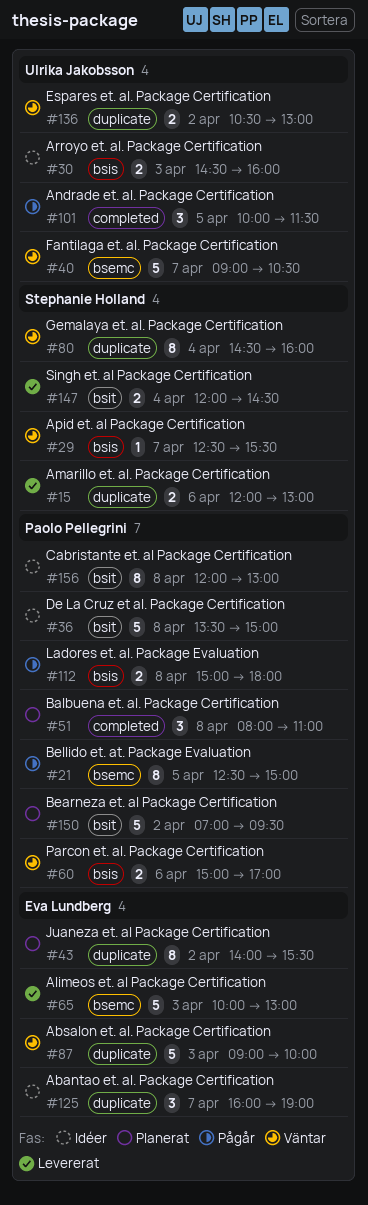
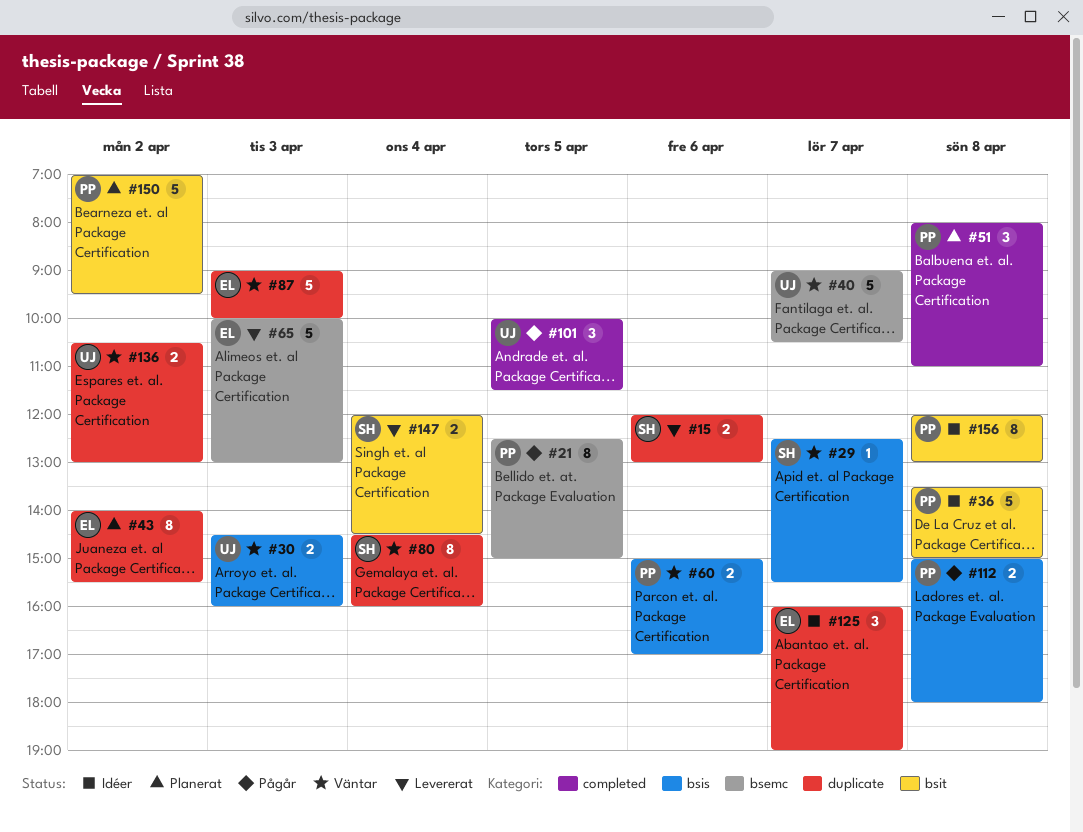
#30, status: Idéer -> Väntar

